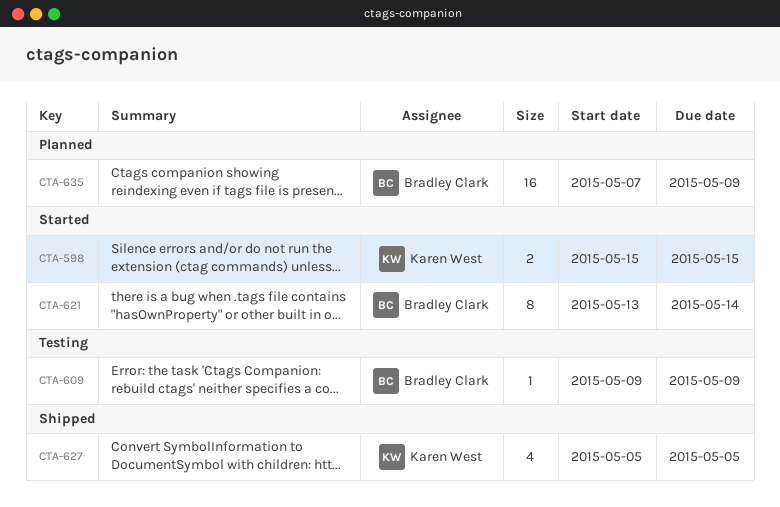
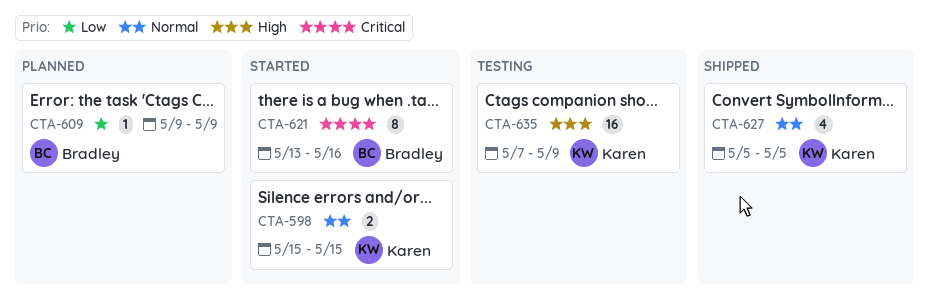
CTA-609, status: Testing -> Planned
CTA-621, due: May 14 -> May 16
CTA-635, status: Planned -> Testing
CTA-635, owner: Bradley Clark -> Karen West

